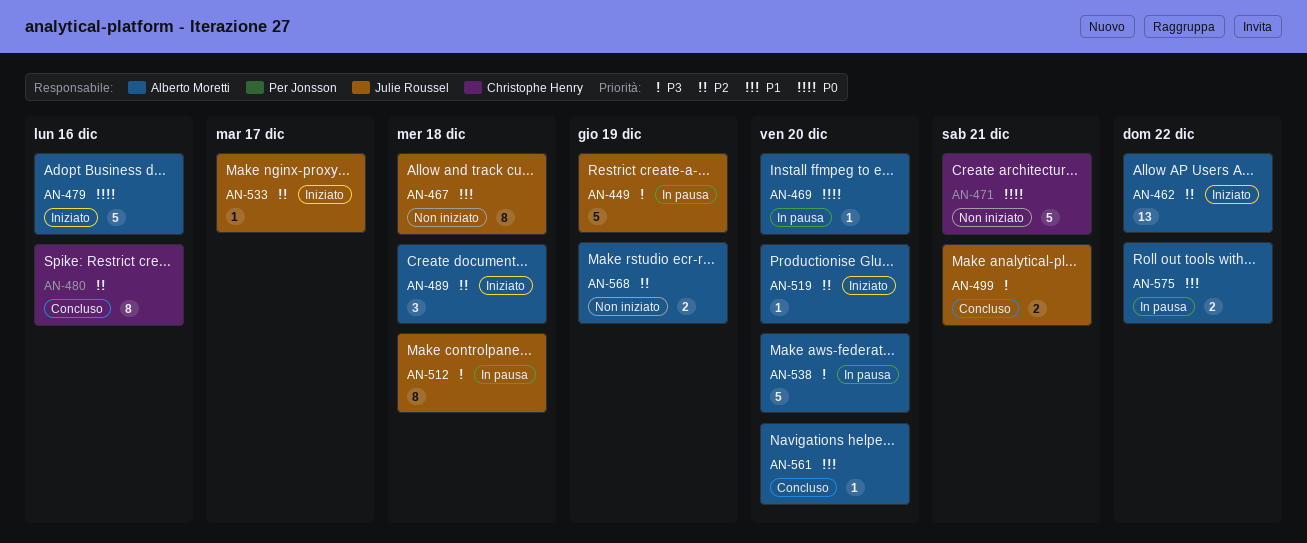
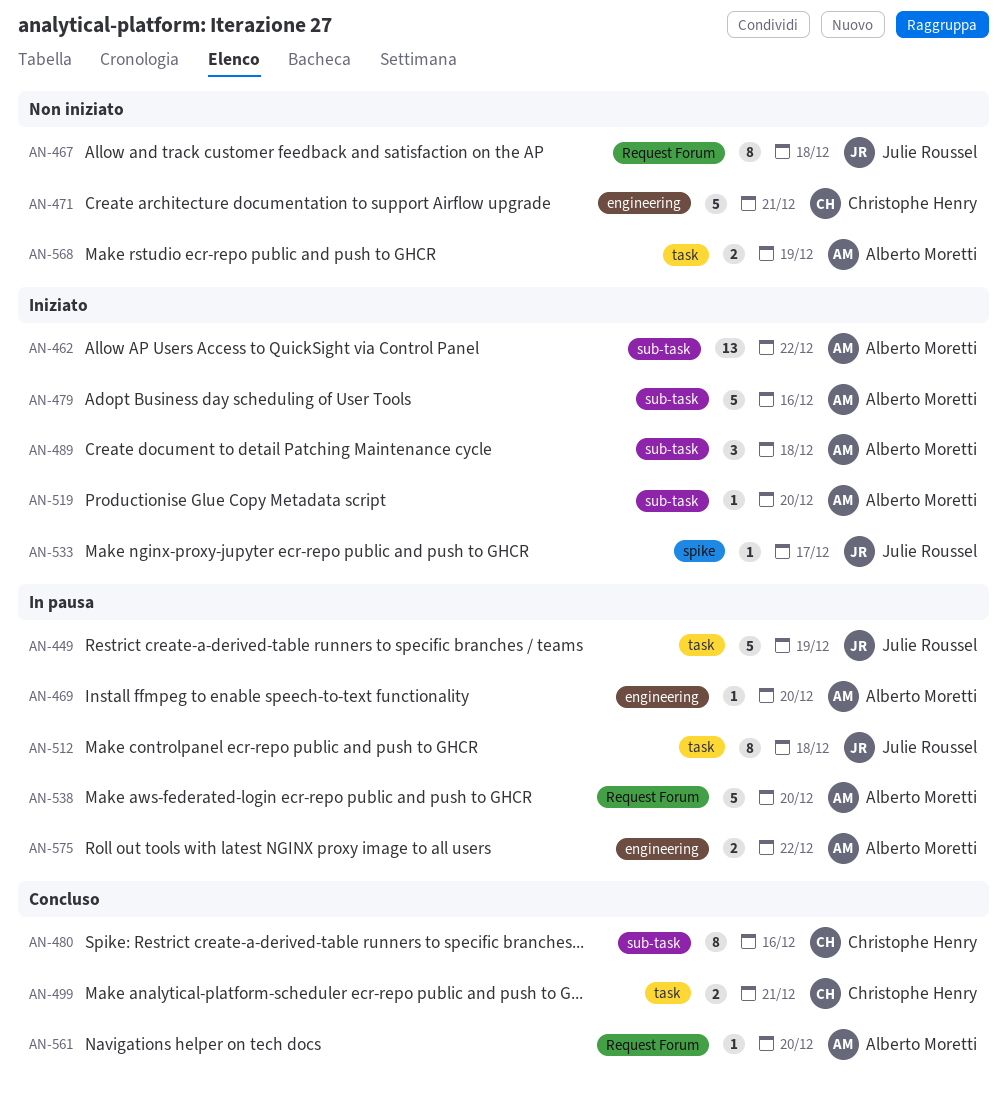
AN-499, owner: Julie Roussel -> Christophe Henry

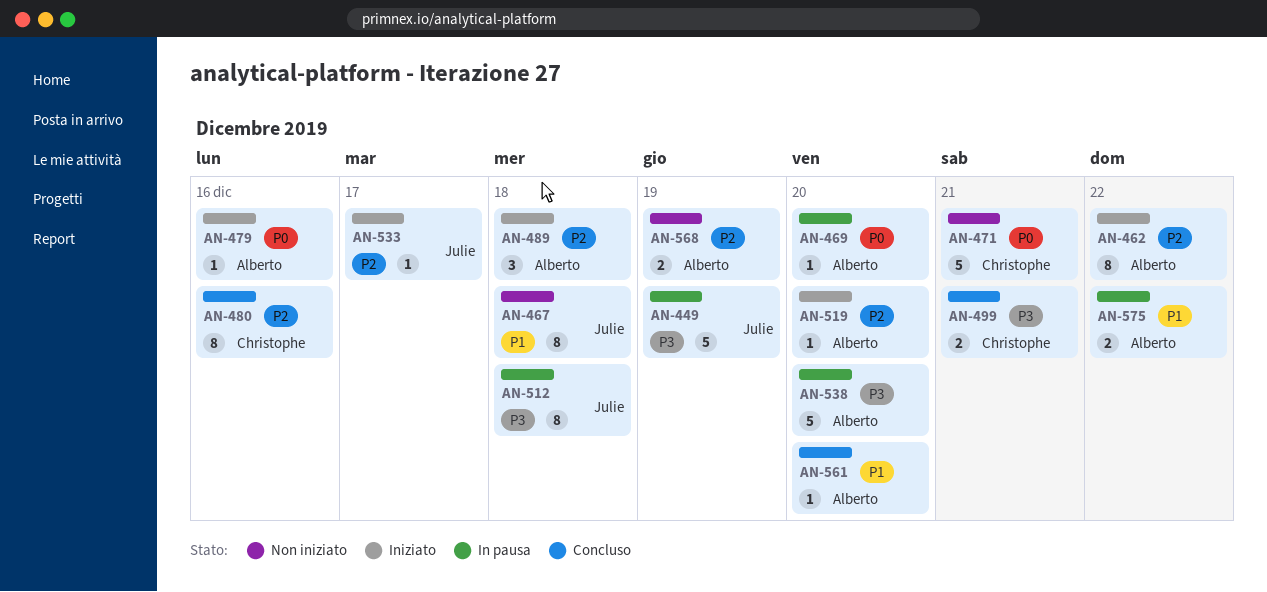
AN-462, estimate: 13 -> 8
AN-479, estimate: 5 -> 1

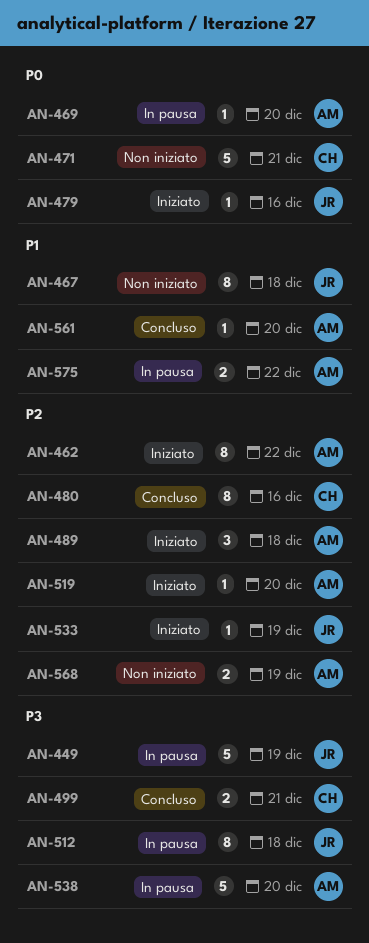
AN-479, owner: Alberto -> Julie
AN-533, due: Dec 17 -> Dec 19

